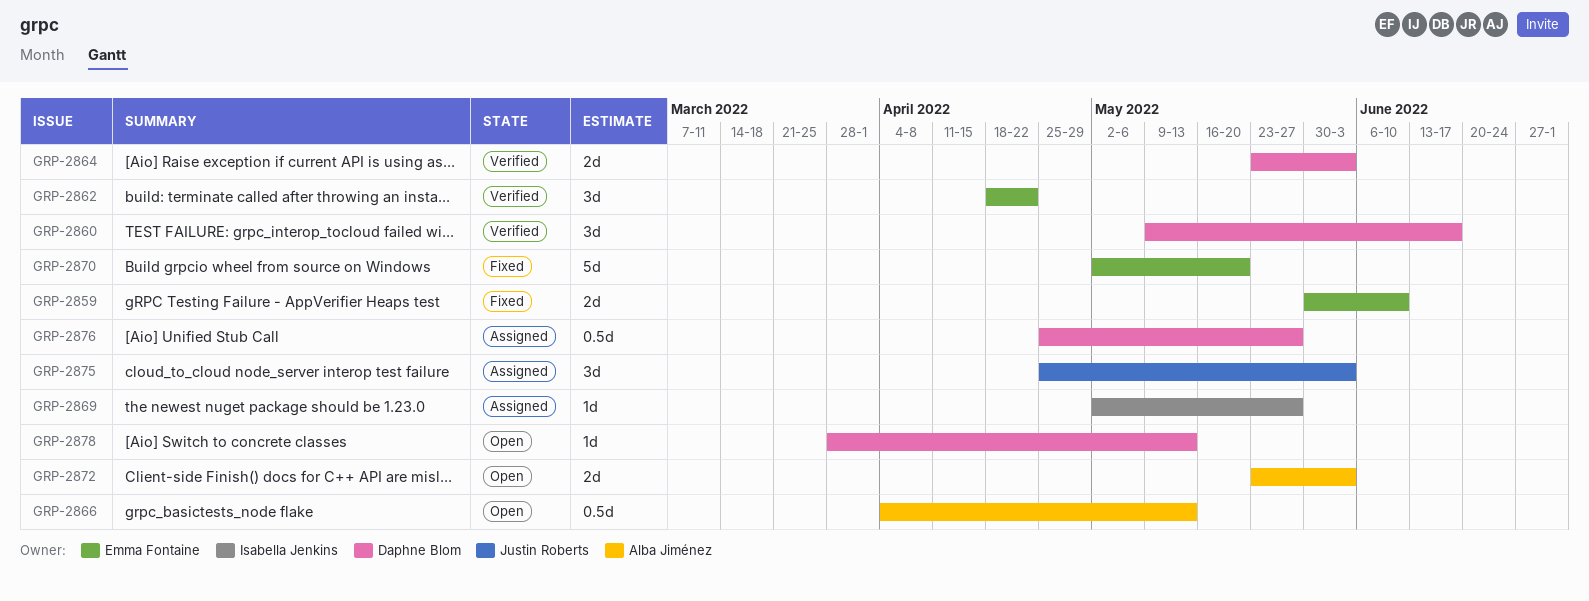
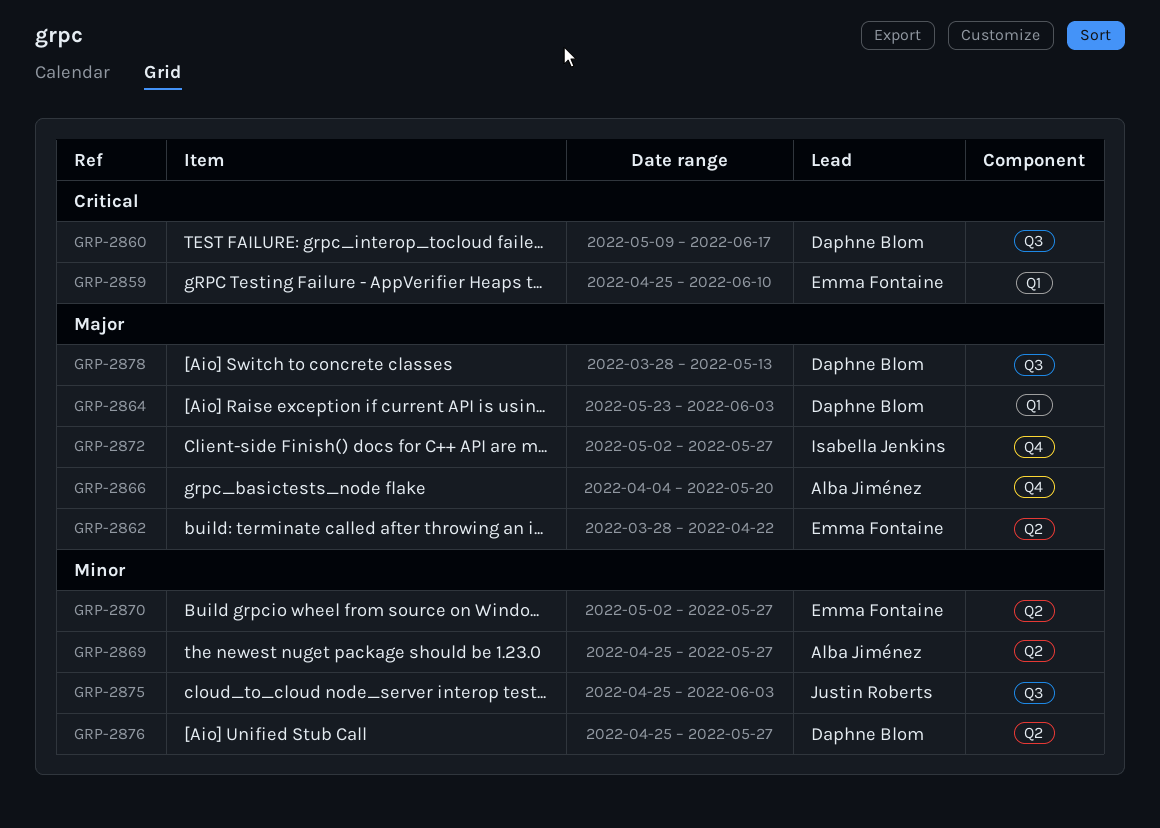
GRP-2859, start: May 30 -> Apr 25
GRP-2862, start: Apr 18 -> Mar 28
GRP-2866, due: May 13 -> May 20
GRP-2869, owner: Isabella Jenkins -> Alba Jiménez
GRP-2869, start: May 2 -> Apr 25
GRP-2870, due: May 20 -> May 27
GRP-2872, owner: Alba Jiménez -> Isabella Jenkins
GRP-2872, start: May 23 -> May 2
GRP-2872, due: Jun 3 -> May 27

